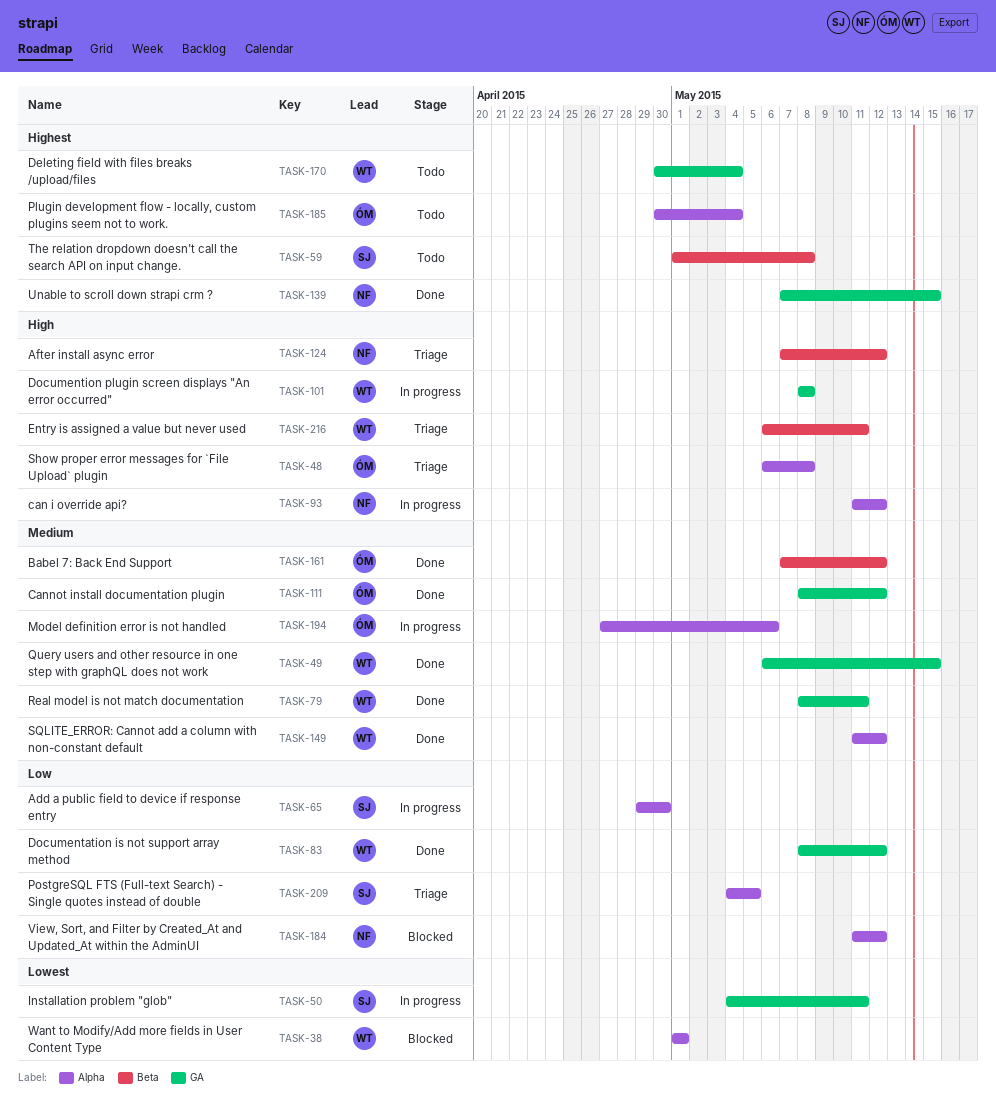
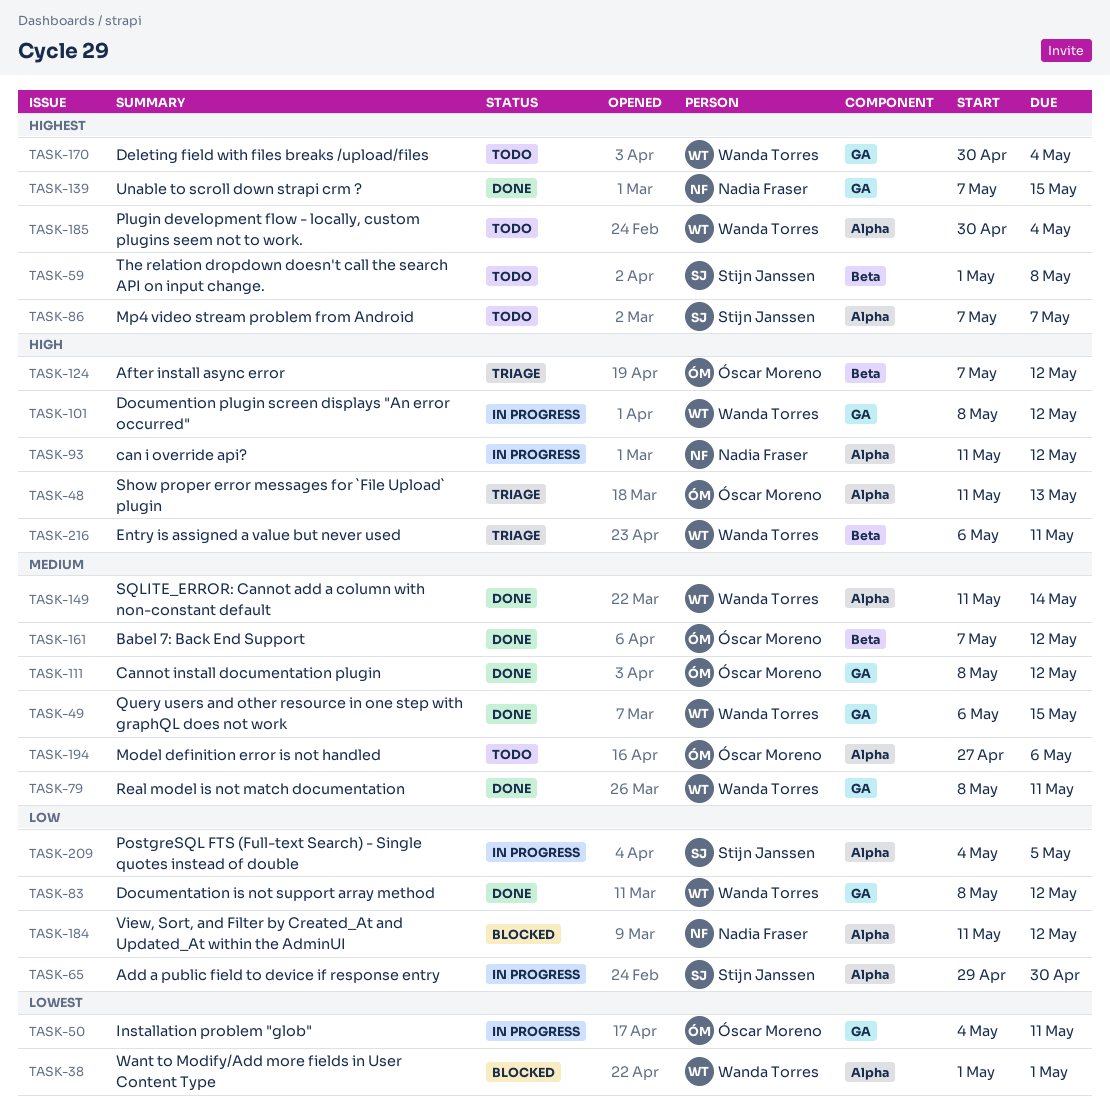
TASK-48, start: May 6 -> May 11
TASK-48, due: May 8 -> May 13
TASK-50, owner: Stijn Janssen -> Óscar Moreno
TASK-86: none -> present
TASK-101, due: May 8 -> May 12
TASK-124, owner: Nadia Fraser -> Óscar Moreno
TASK-149, due: May 12 -> May 14
TASK-185, owner: Óscar Moreno -> Wanda Torres
TASK-194, status: In progress -> Todo
TASK-209, status: Triage -> In progress

